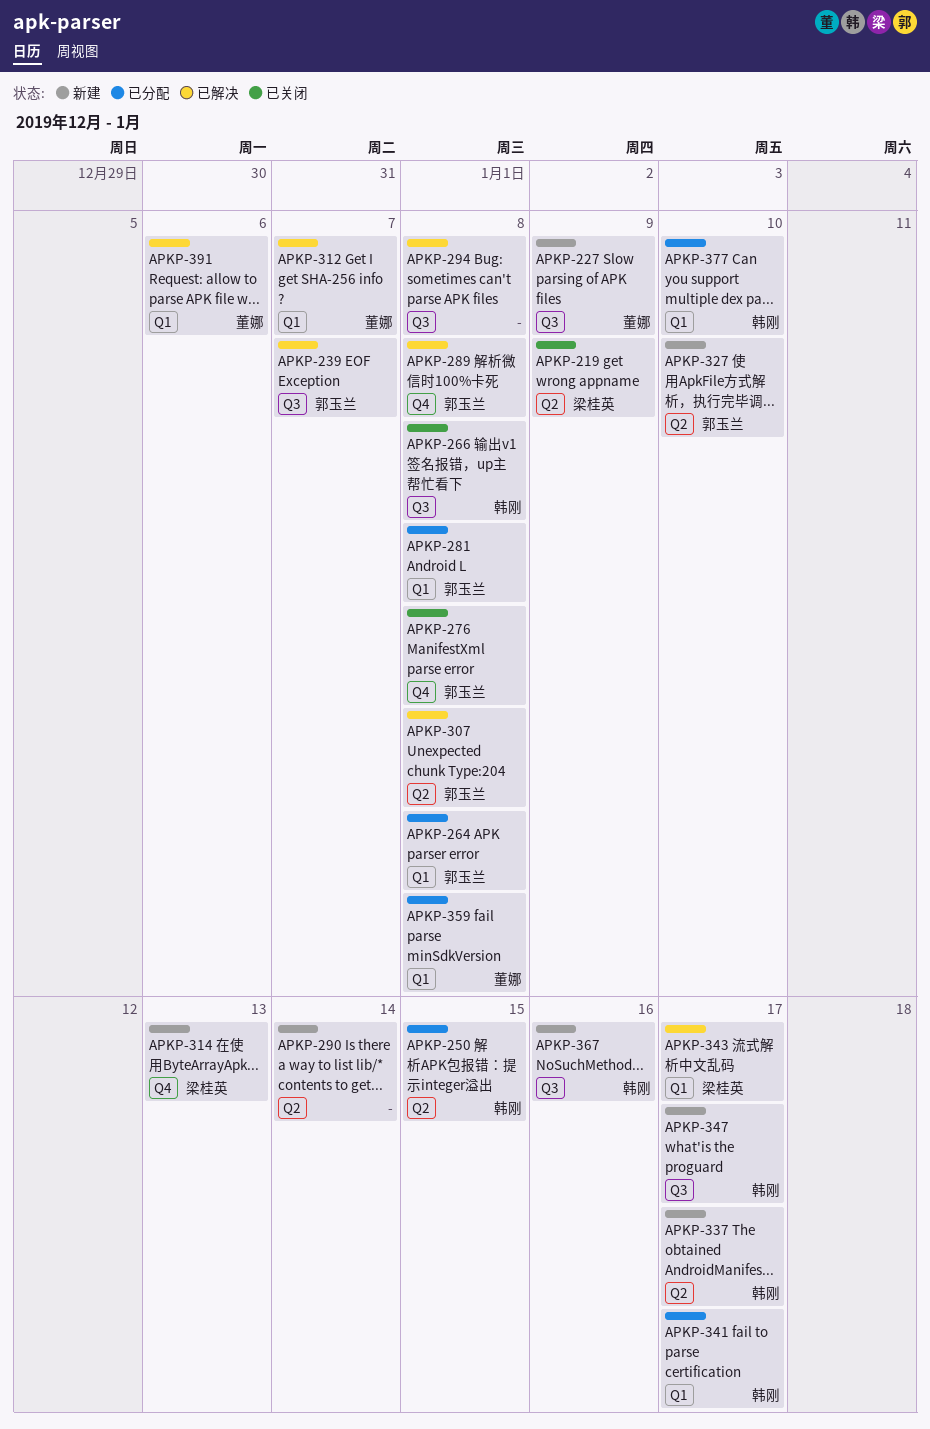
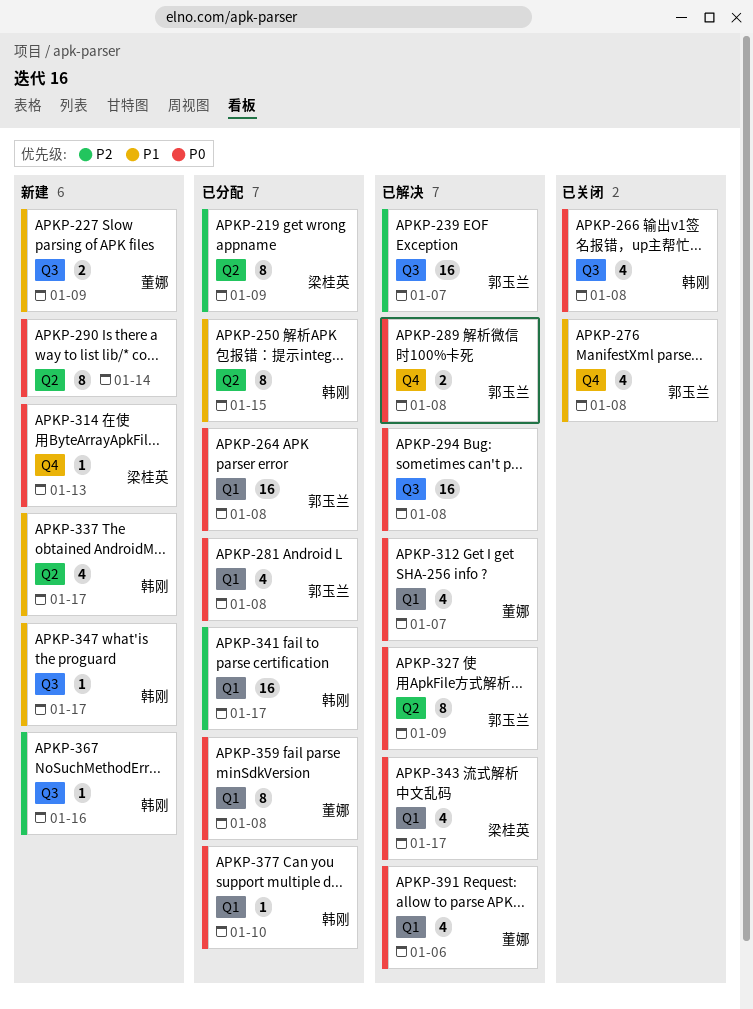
APKP-219, status: 已关闭 -> 已分配
APKP-307: present -> none
APKP-327, status: 新建 -> 已解决
APKP-327, due: Jan 10 -> Jan 9

